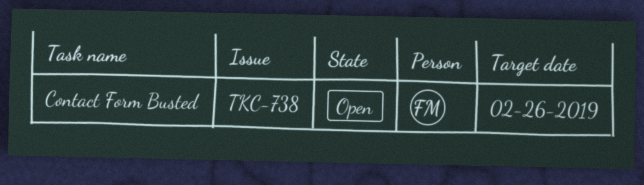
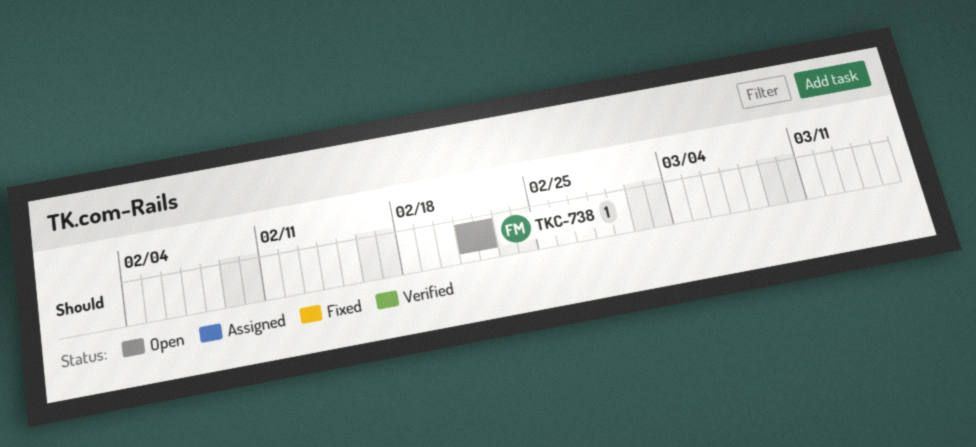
TKC-738, due: Feb 26 -> Feb 22

